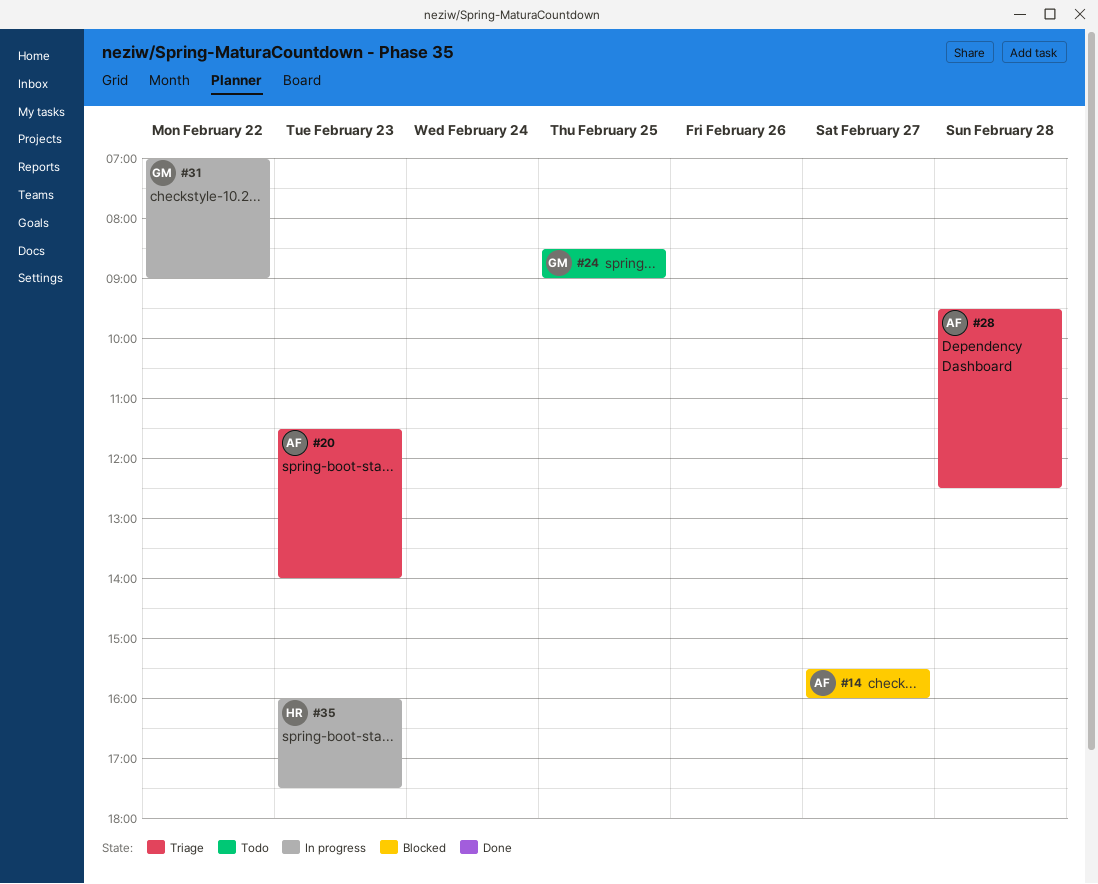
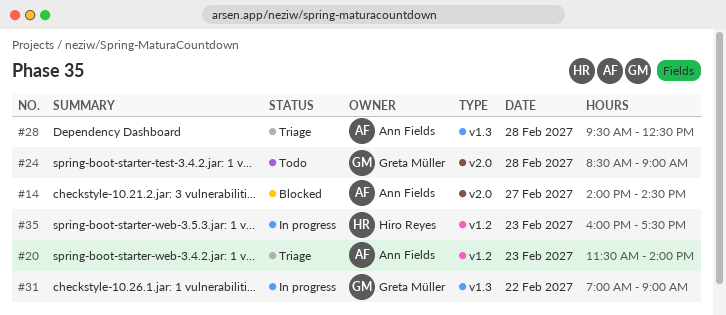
#14, begins: 15:30 -> 14:00
#14, ends: 16:00 -> 14:30
#24, day: Feb 25 -> Feb 28

